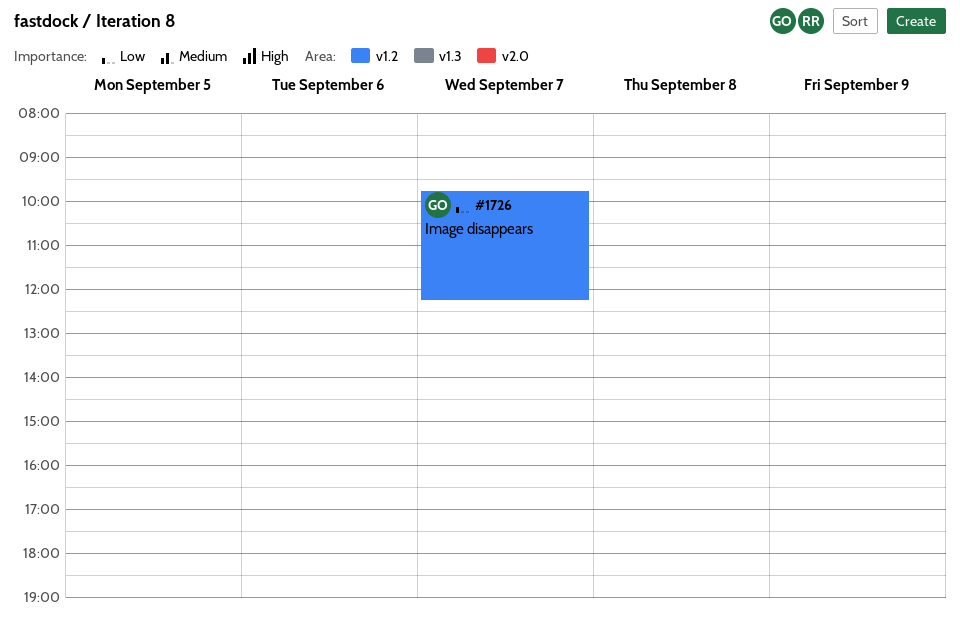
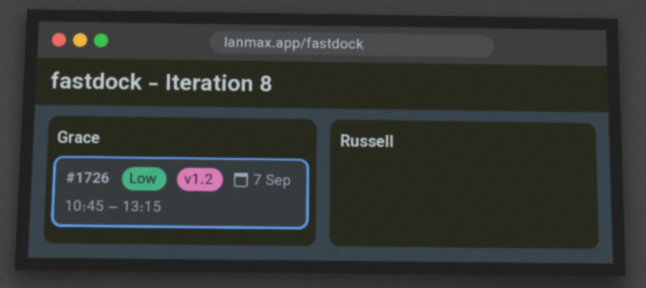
#1726, begins: 09:45 -> 10:45
#1726, ends: 12:15 -> 13:15

